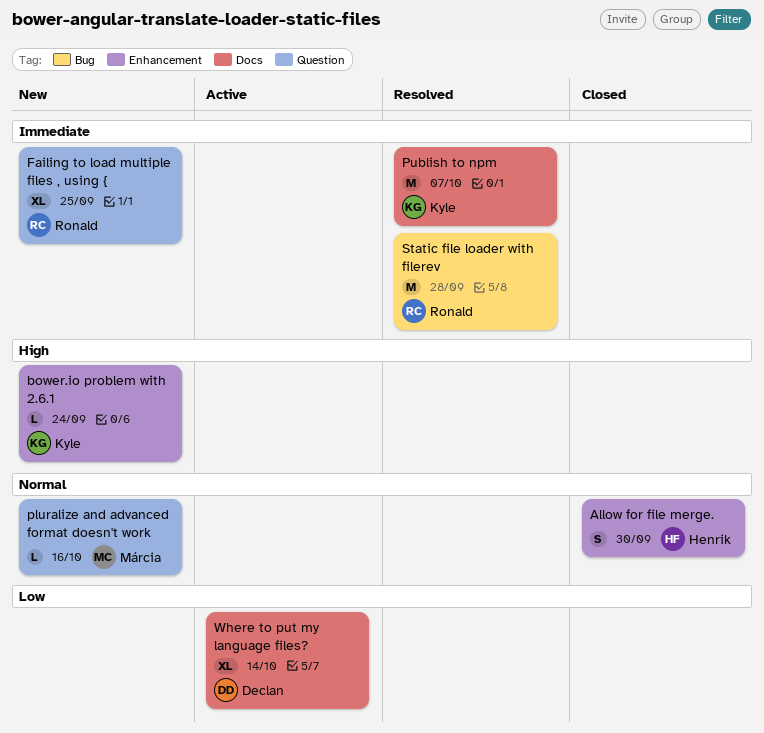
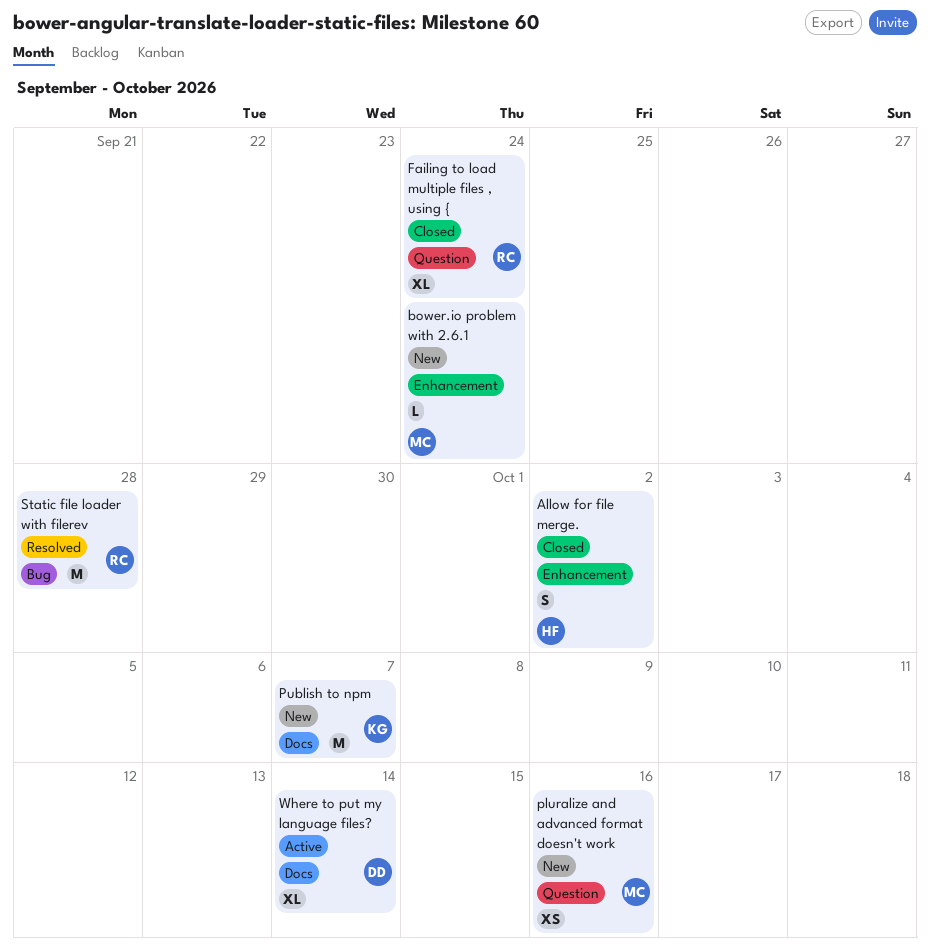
Allow for file merge., due: Sep 30 -> Oct 2
bower.io problem with 2.6.1, owner: Kyle -> Márcia
Failing to load multiple files , using {, status: New -> Closed
Failing to load multiple files , using {, due: Sep 25 -> Sep 24
pluralize and advanced format doesn't work, estimate: L -> XS
Publish to npm, status: Resolved -> New

